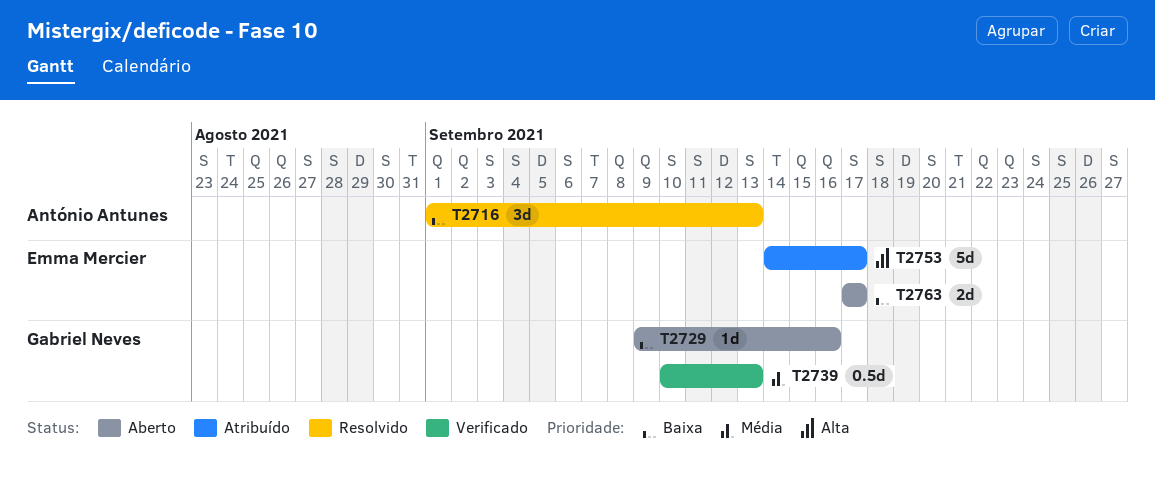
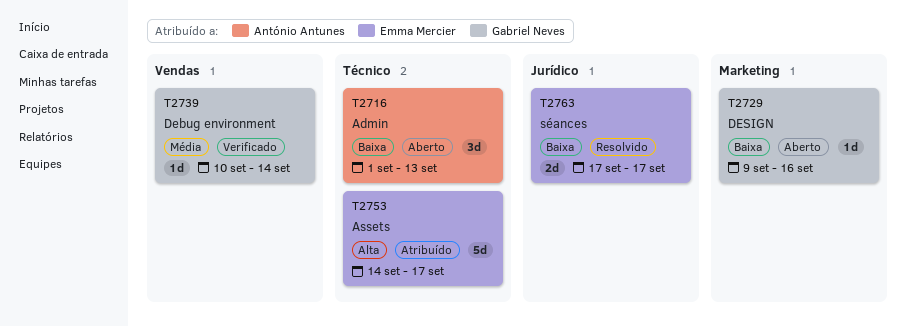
T2716, status: Resolvido -> Aberto
T2739, estimate: 0.5d -> 1d
T2739, due: Sep 13 -> Sep 14
T2763, status: Aberto -> Resolvido

